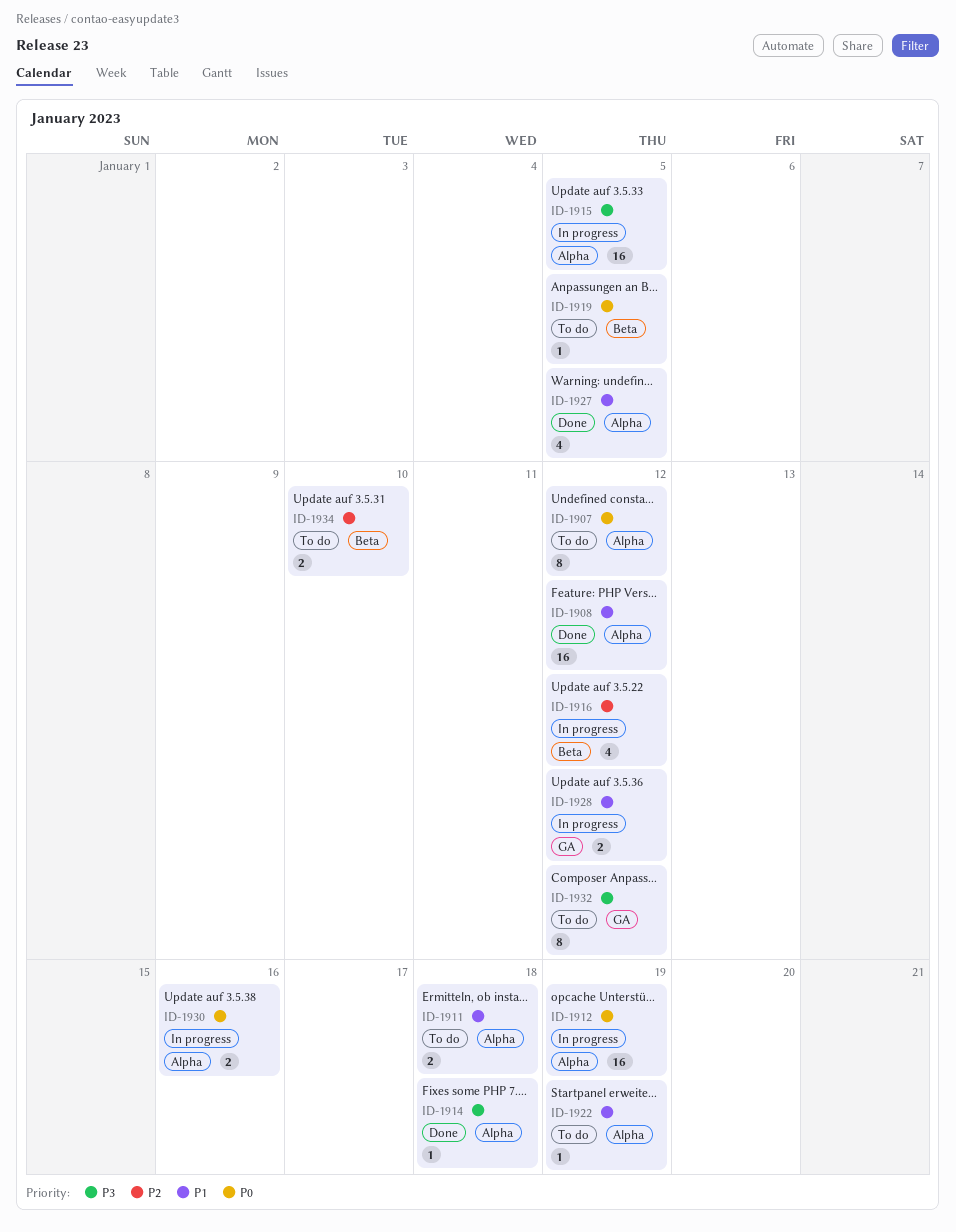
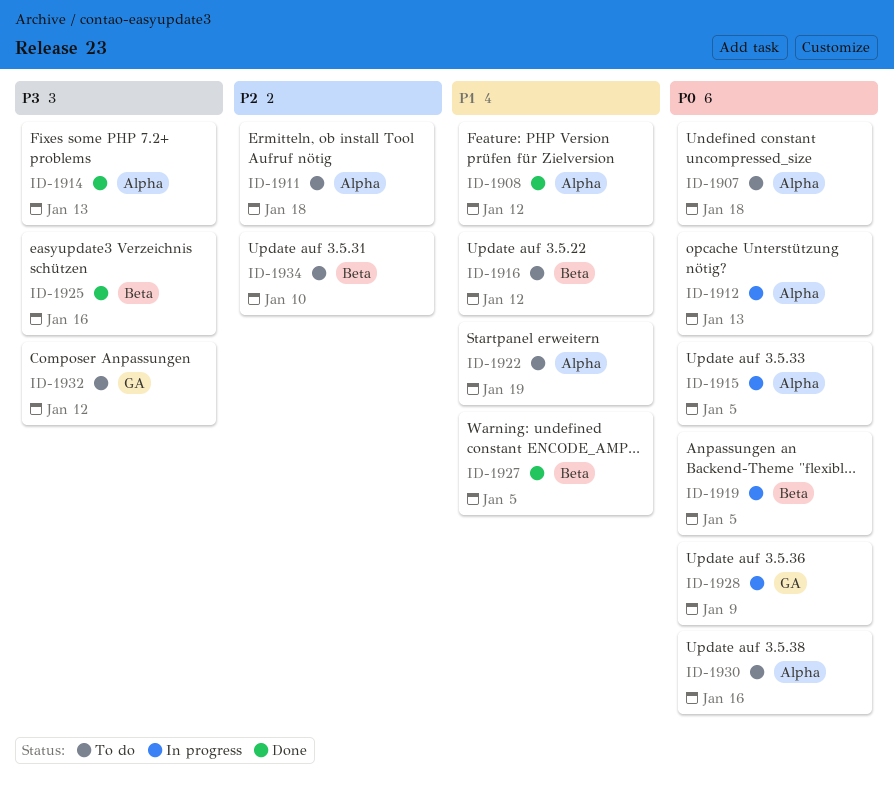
ID-1907, due: Jan 12 -> Jan 18
ID-1911, priority: P1 -> P2
ID-1912, due: Jan 19 -> Jan 13
ID-1914, due: Jan 18 -> Jan 13
ID-1915, priority: P3 -> P0
ID-1916, status: In progress -> To do
ID-1916, priority: P2 -> P1
ID-1919, status: To do -> In progress
ID-1925: none -> present
ID-1927, label: Alpha -> Beta
ID-1928, priority: P1 -> P0
ID-1928, due: Jan 12 -> Jan 9
ID-1930, status: In progress -> To do

